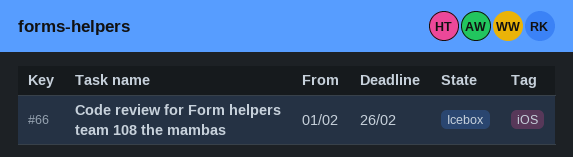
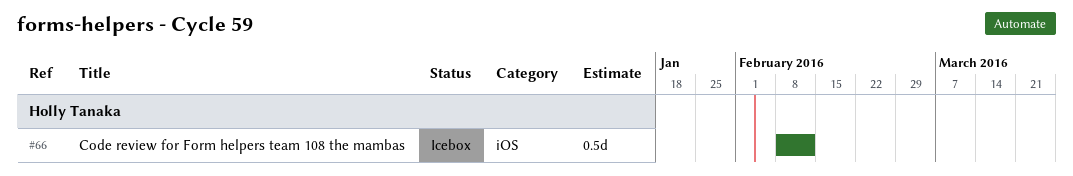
#66, start: Feb 1 -> Feb 8
#66, due: Feb 26 -> Feb 12

